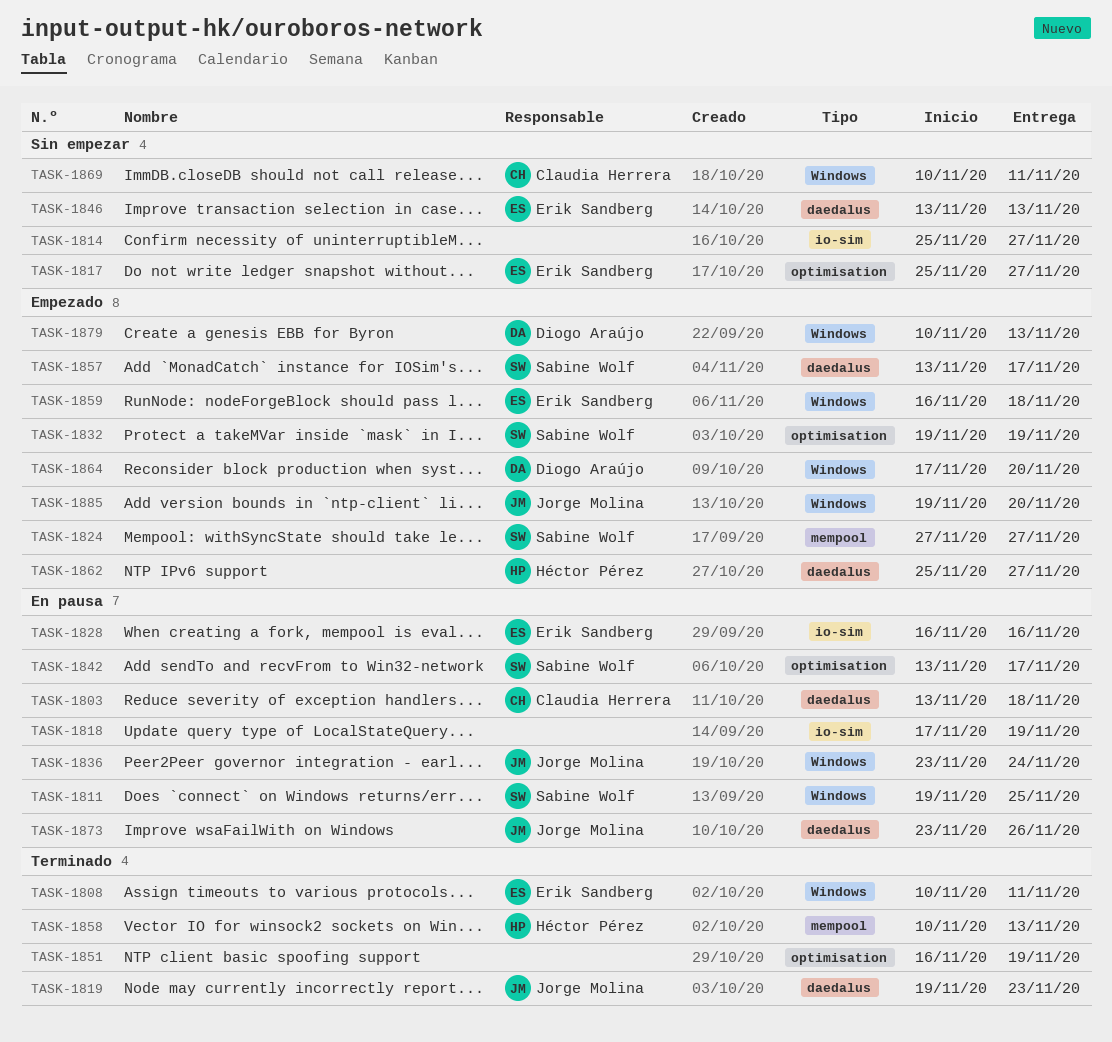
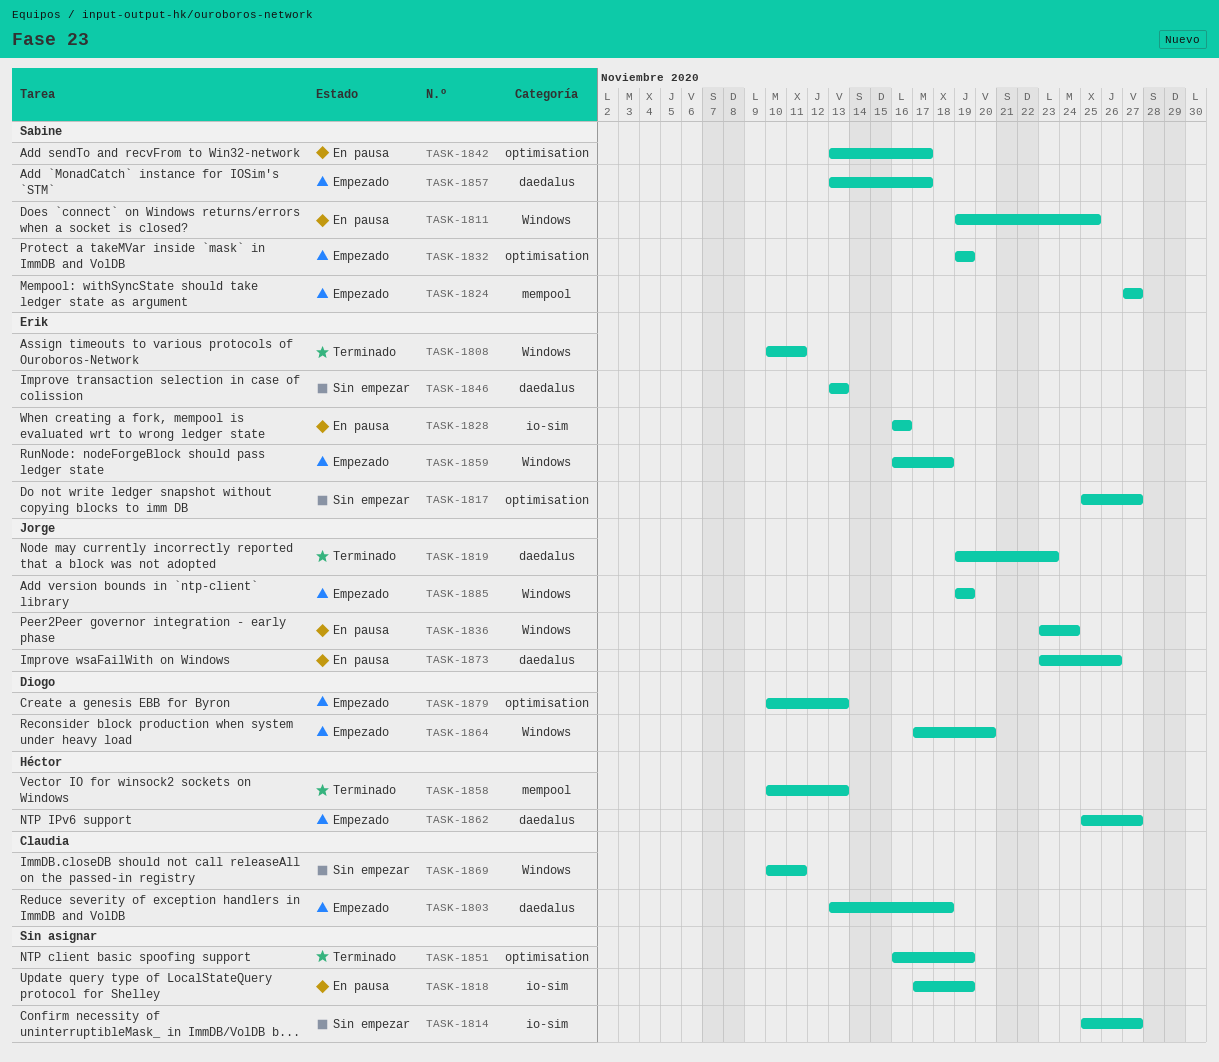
TASK-1803, status: En pausa -> Empezado
TASK-1879, label: Windows -> optimisation
TASK-1885, due: Nov 20 -> Nov 19

